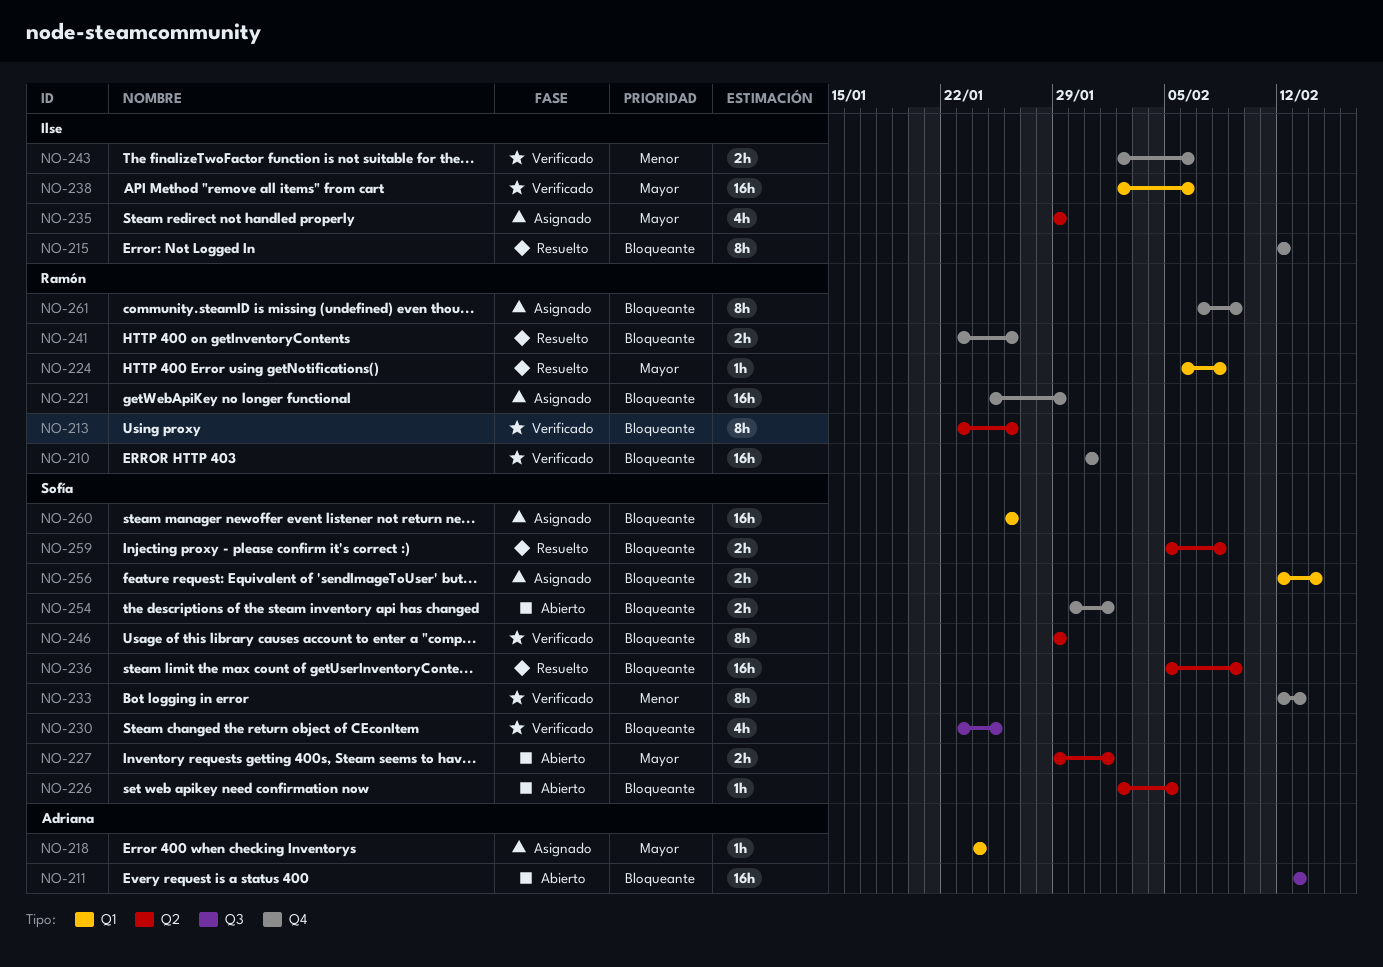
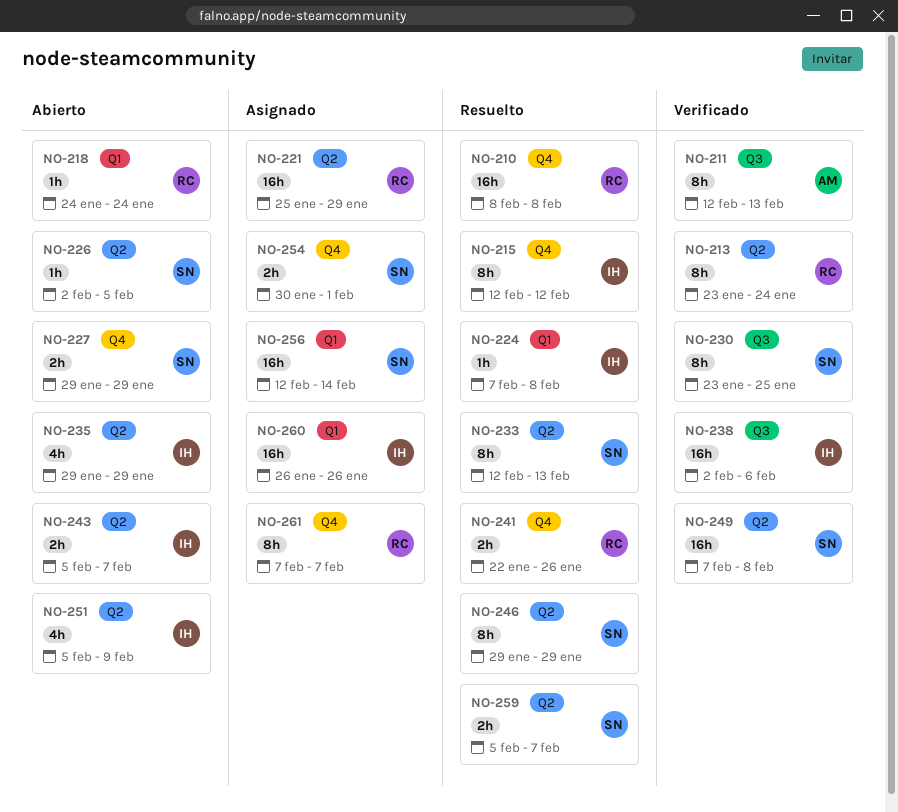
NO-210, status: Verificado -> Resuelto
NO-210, start: Jan 31 -> Feb 8
NO-210, due: Jan 31 -> Feb 8
NO-211, status: Abierto -> Verificado
NO-211, estimate: 16h -> 8h
NO-211, start: Feb 13 -> Feb 12
NO-213, due: Jan 26 -> Jan 24
NO-218, status: Asignado -> Abierto
NO-218, owner: Adriana -> Ramón
NO-221, label: Q4 -> Q2
NO-224, owner: Ramón -> Ilse
NO-224, start: Feb 6 -> Feb 7
NO-227, label: Q2 -> Q4
NO-227, due: Feb 1 -> Jan 29
NO-230, estimate: 4h -> 8h
NO-233, status: Verificado -> Resuelto
NO-233, label: Q4 -> Q2
NO-235, status: Asignado -> Abierto
NO-236: present -> none
NO-238, label: Q1 -> Q3
NO-241, start: Jan 23 -> Jan 22
NO-243, status: Verificado -> Abierto
NO-243, label: Q4 -> Q2
NO-243, start: Feb 2 -> Feb 5
NO-243, due: Feb 6 -> Feb 7
NO-246, status: Verificado -> Resuelto
NO-249: none -> present
NO-251: none -> present
NO-254, status: Abierto -> Asignado
NO-256, estimate: 2h -> 16h
NO-259, due: Feb 8 -> Feb 7
NO-260, owner: Sofía -> Ilse
NO-261, due: Feb 9 -> Feb 7

